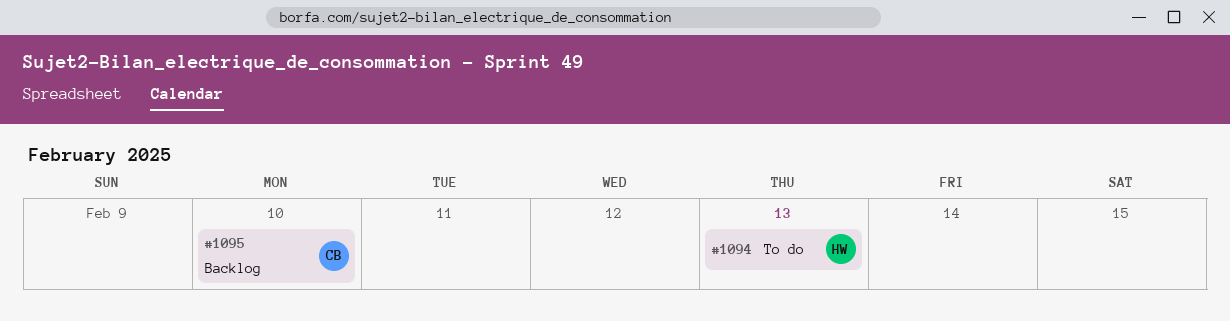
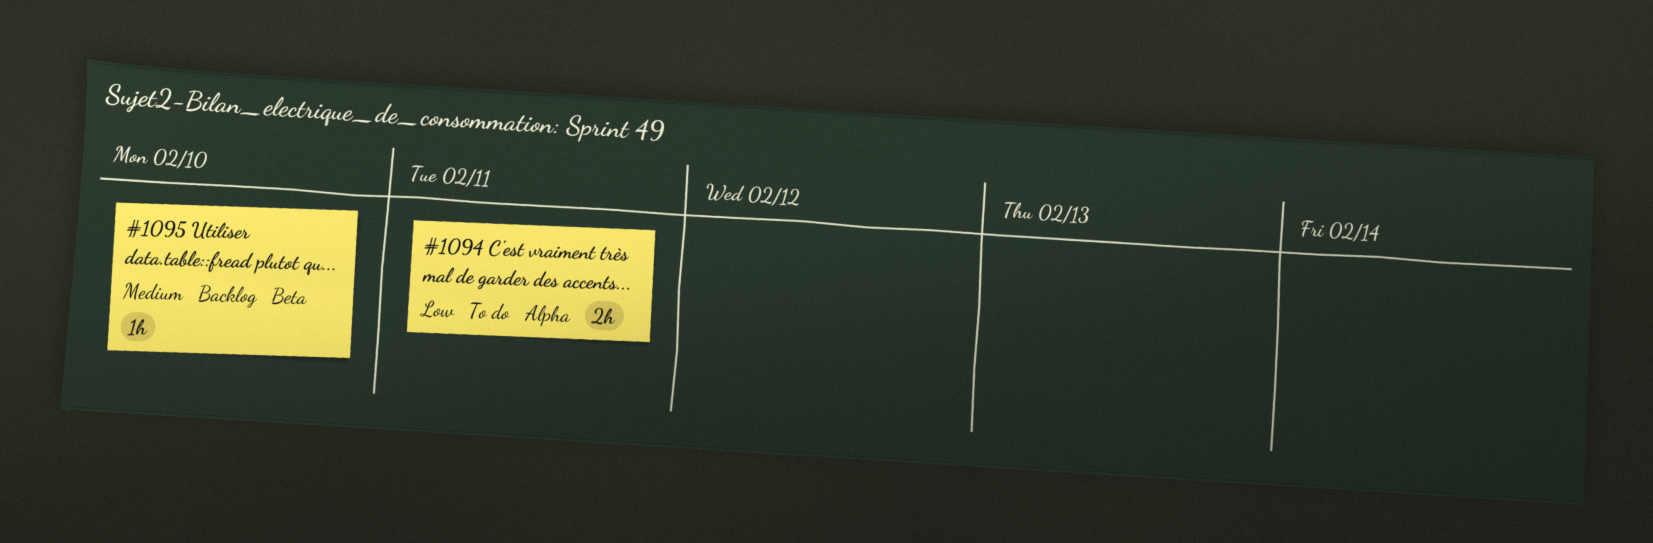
#1094, due: Feb 13 -> Feb 11

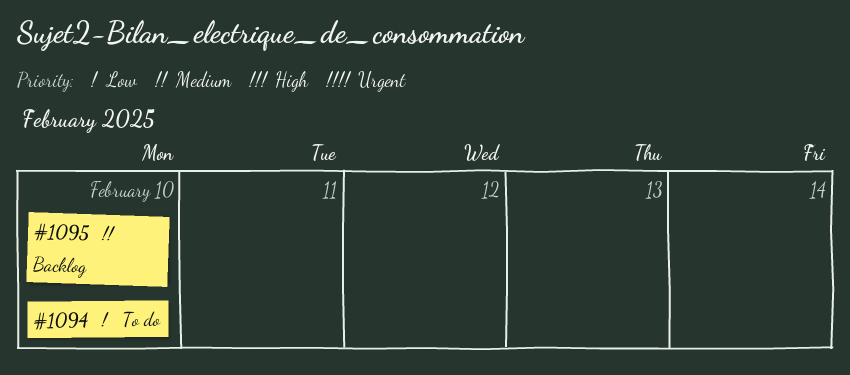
#1094, due: Feb 11 -> Feb 10

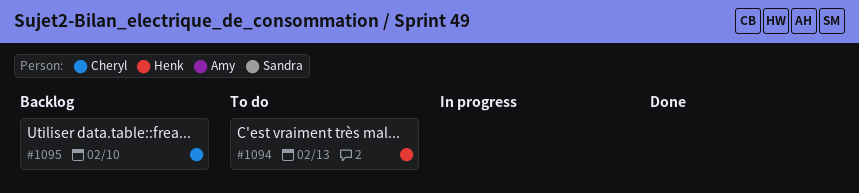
#1094, due: Feb 10 -> Feb 13

